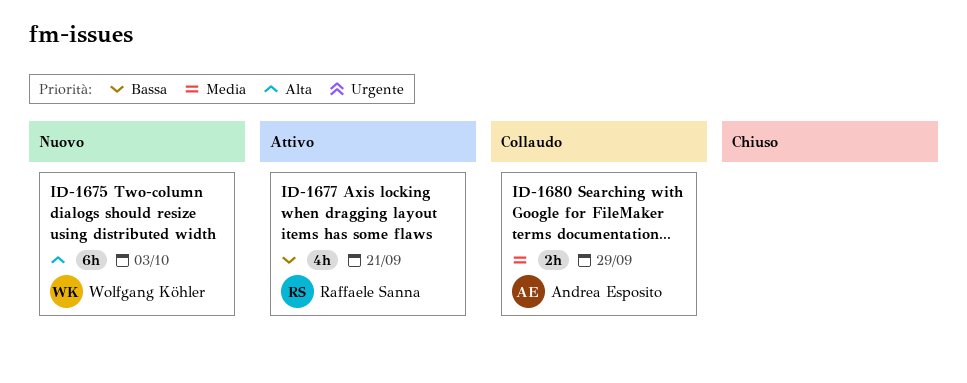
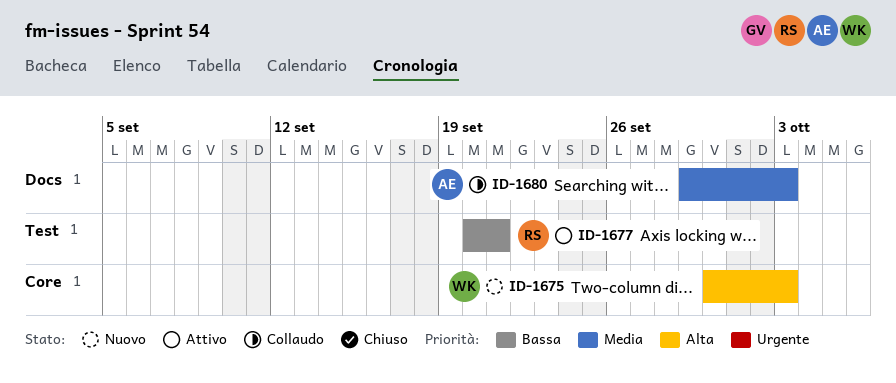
ID-1680, due: Sep 29 -> Oct 3

